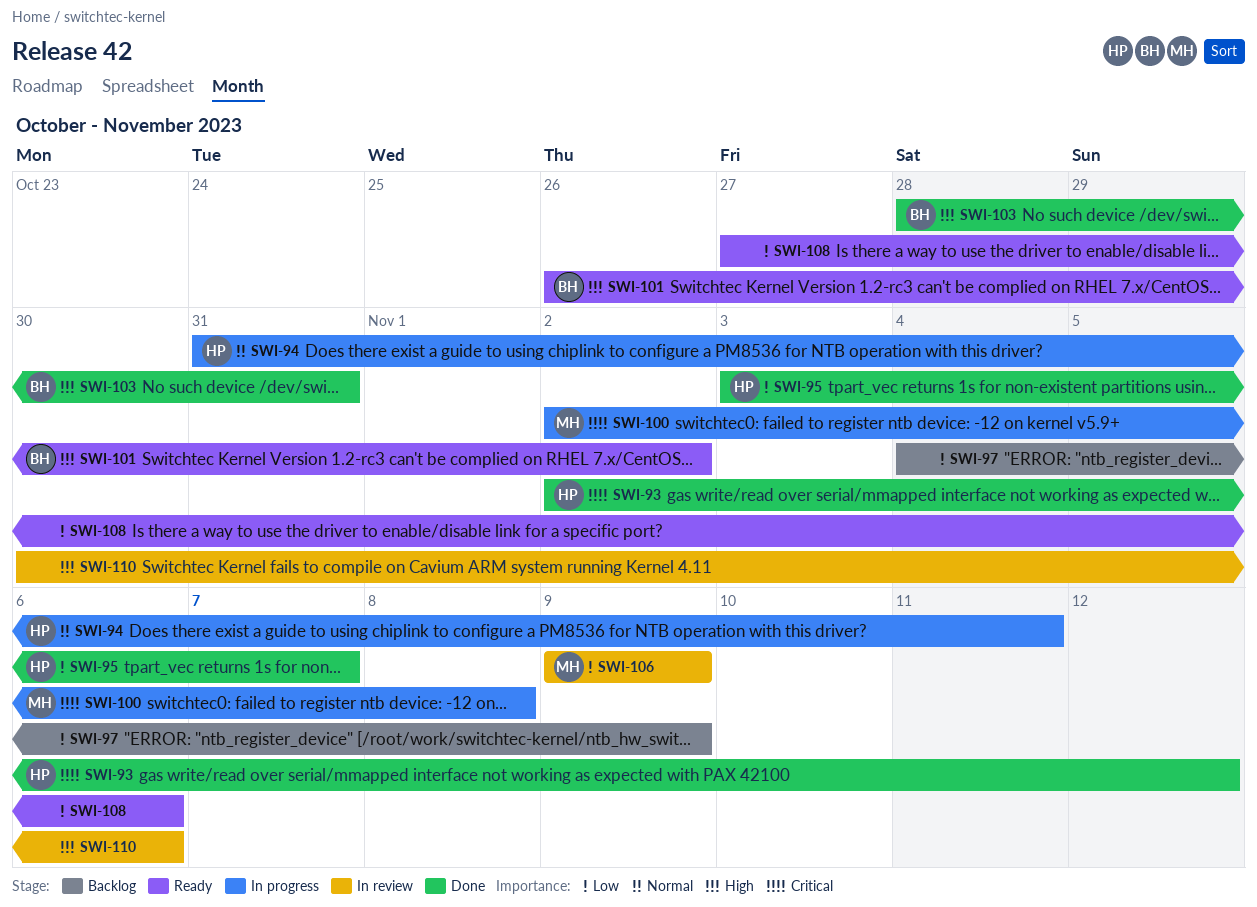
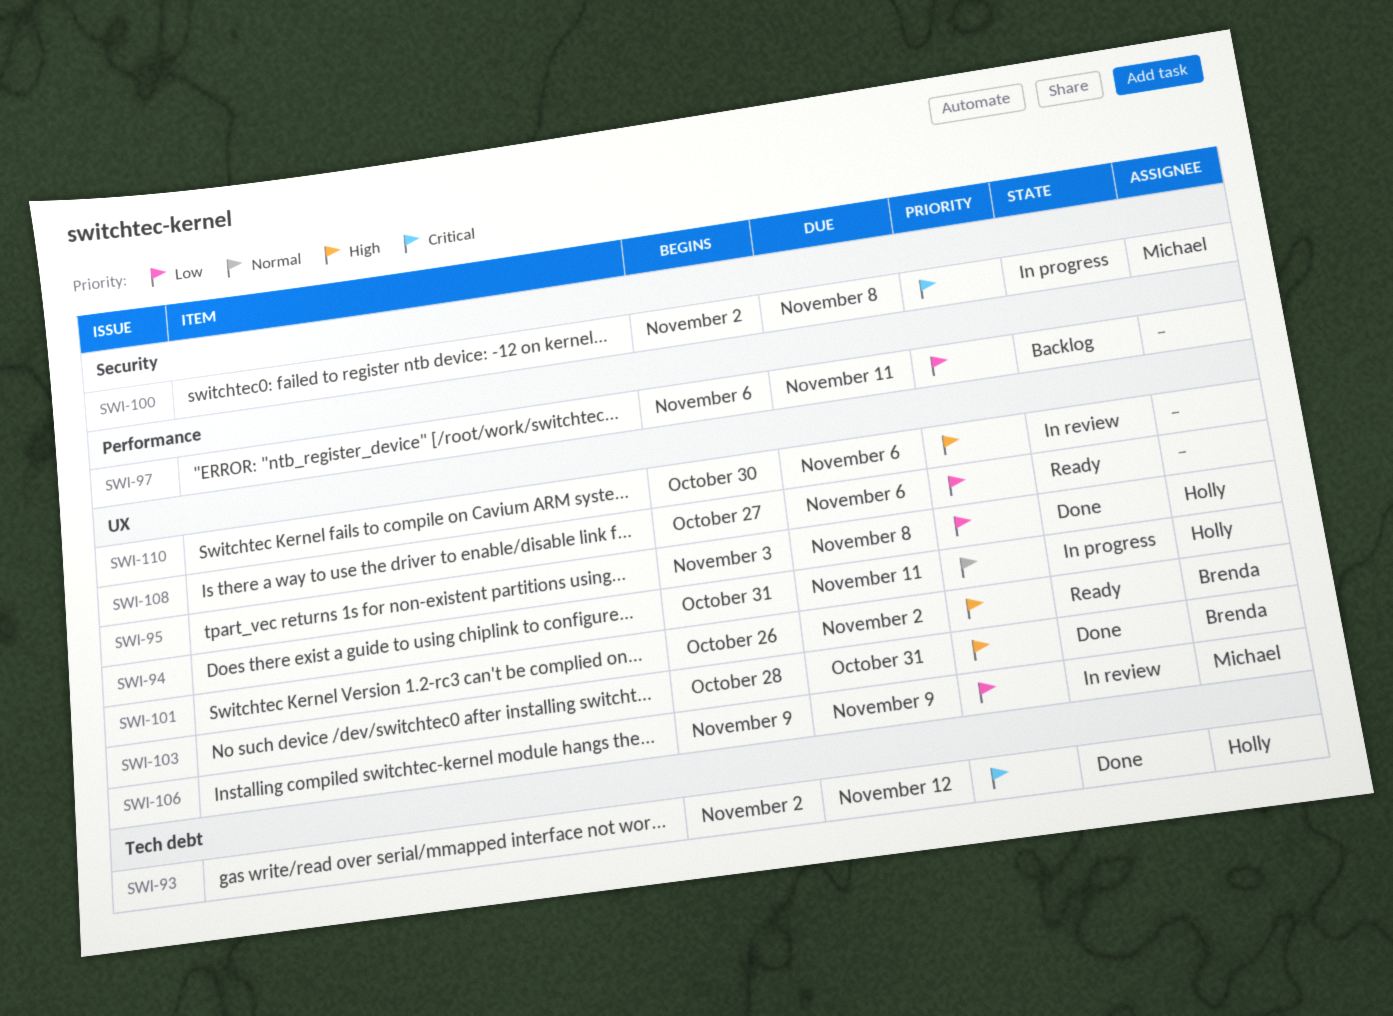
SWI-95, due: Nov 7 -> Nov 8
SWI-97, start: Nov 4 -> Nov 6
SWI-97, due: Nov 9 -> Nov 11

